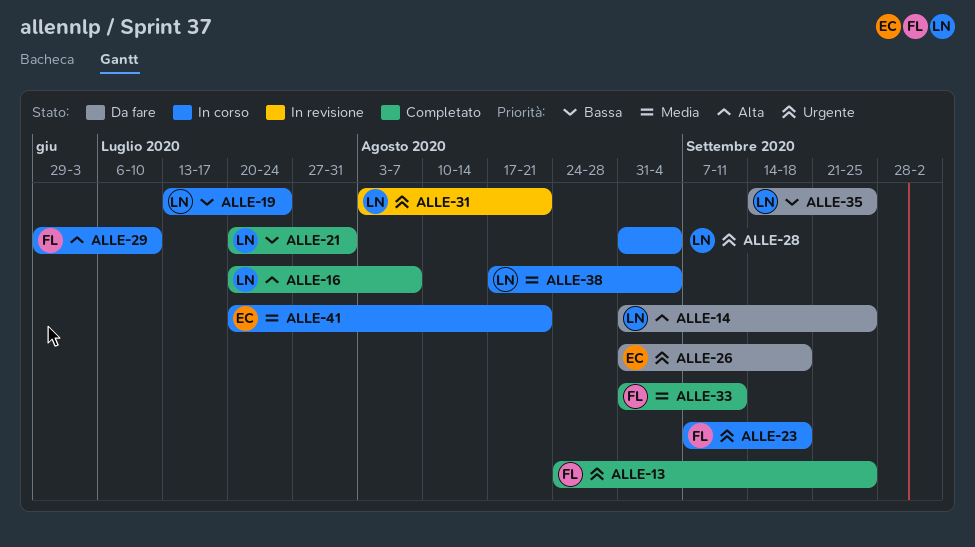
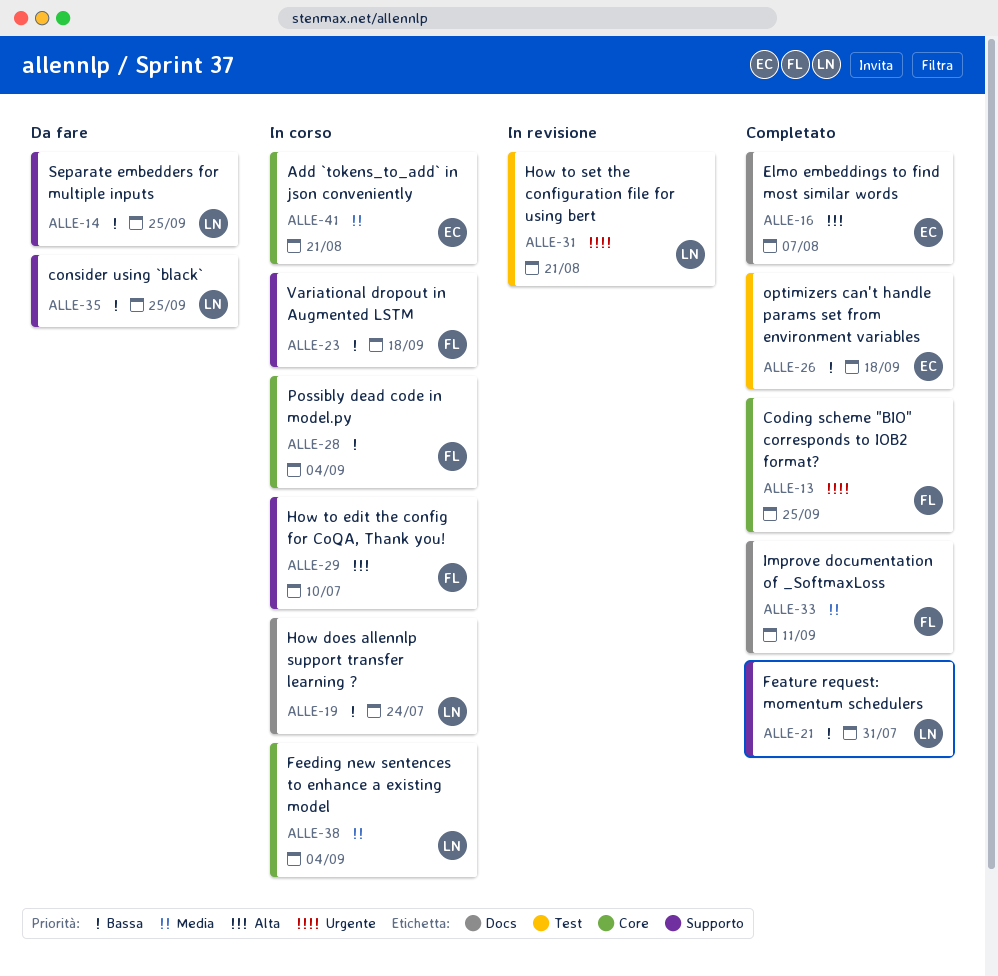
ALLE-14, priority: Alta -> Bassa
ALLE-16, owner: LN -> EC
ALLE-23, priority: Urgente -> Bassa
ALLE-26, status: Da fare -> Completato
ALLE-26, priority: Urgente -> Bassa
ALLE-28, owner: LN -> FL
ALLE-28, priority: Urgente -> Bassa

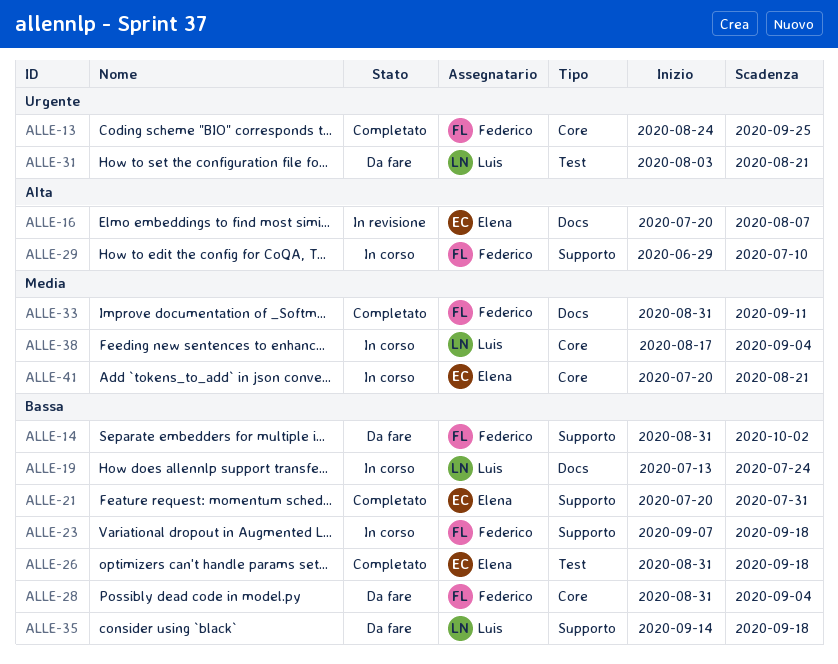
ALLE-14, owner: Luis -> Federico
ALLE-14, due: Sep 25 -> Oct 2
ALLE-16, status: Completato -> In revisione
ALLE-21, owner: Luis -> Elena
ALLE-28, status: In corso -> Da fare
ALLE-31, status: In revisione -> Da fare
ALLE-35, due: Sep 25 -> Sep 18

